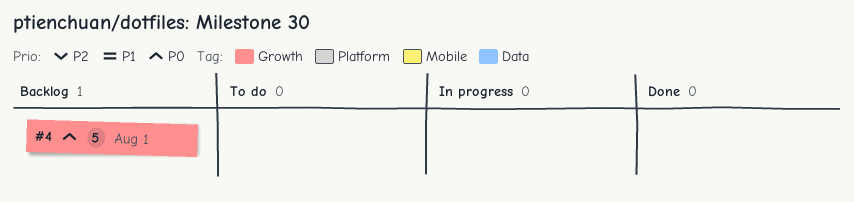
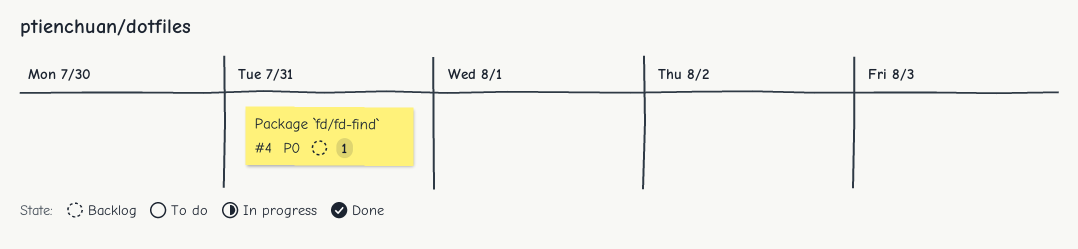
#4, estimate: 5 -> 1
#4, due: Aug 1 -> Jul 31

